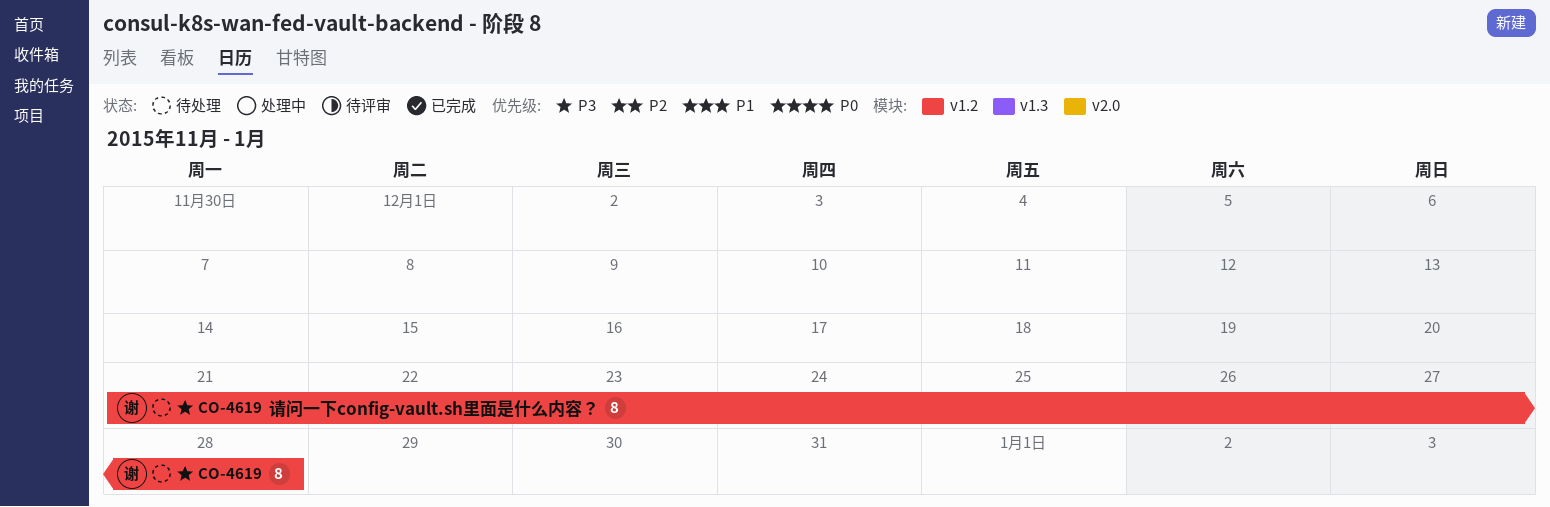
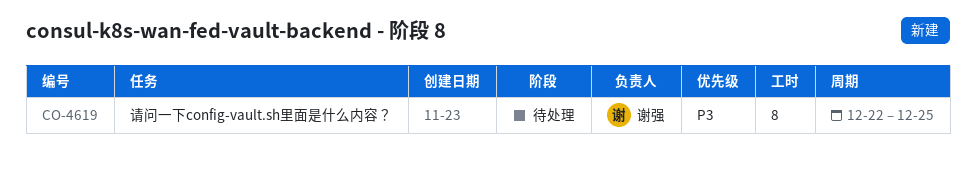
CO-4619, start: Dec 21 -> Dec 22
CO-4619, due: Dec 28 -> Dec 25

